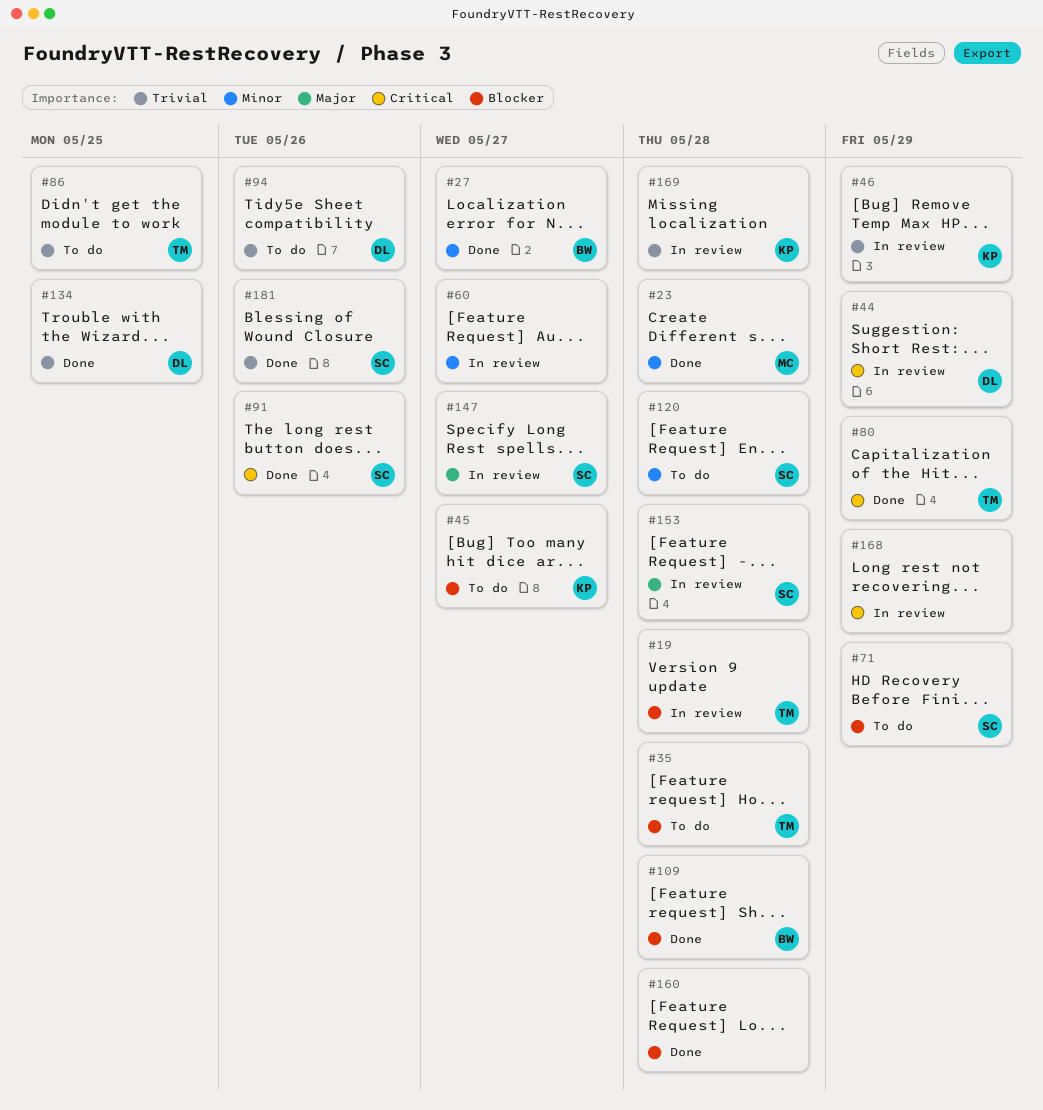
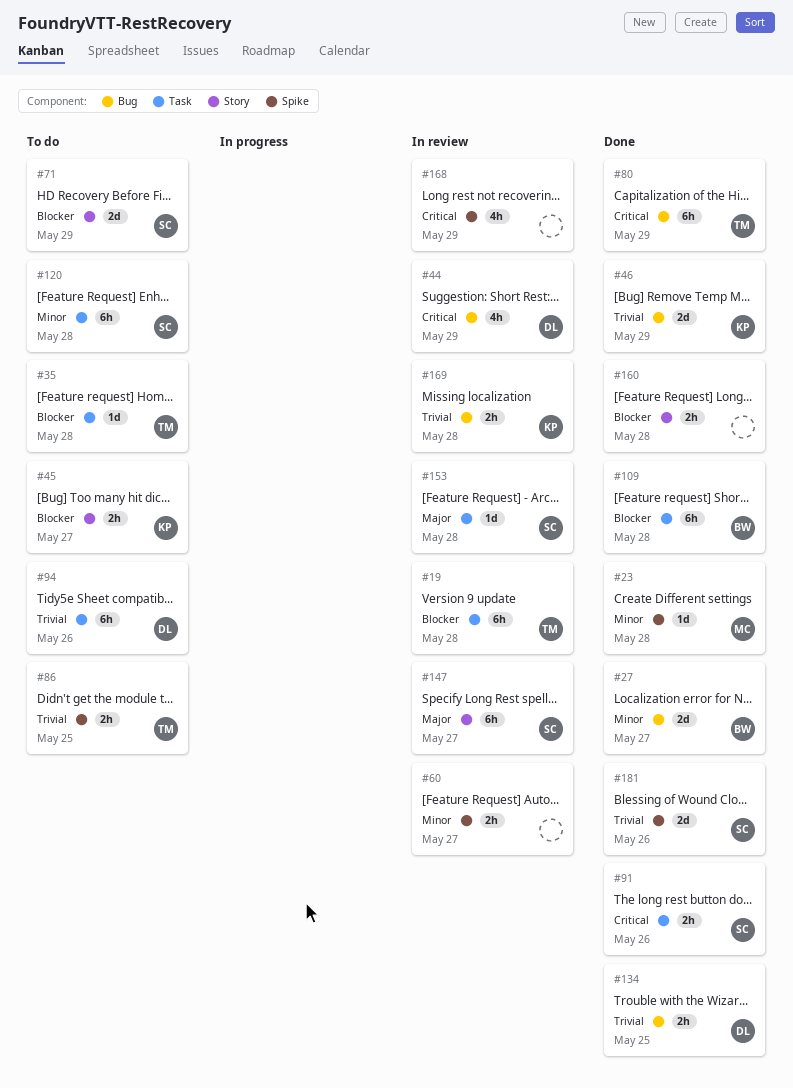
#46, status: In review -> Done

